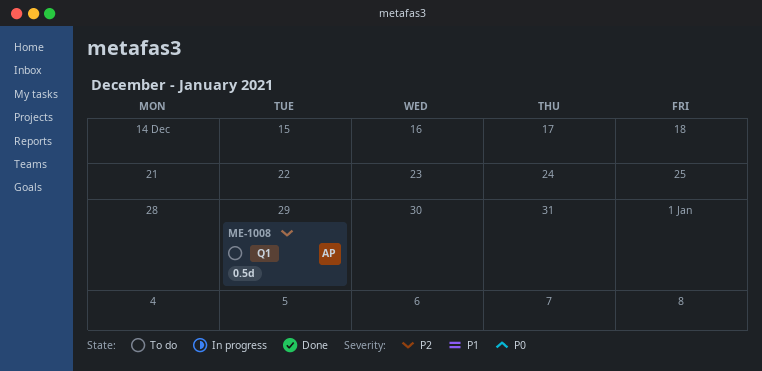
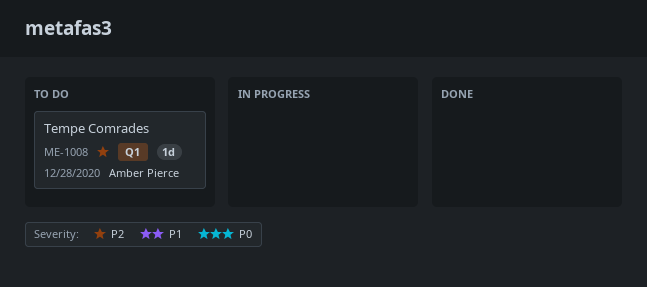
ME-1008, estimate: 0.5d -> 1d
ME-1008, due: Dec 29 -> Dec 28

